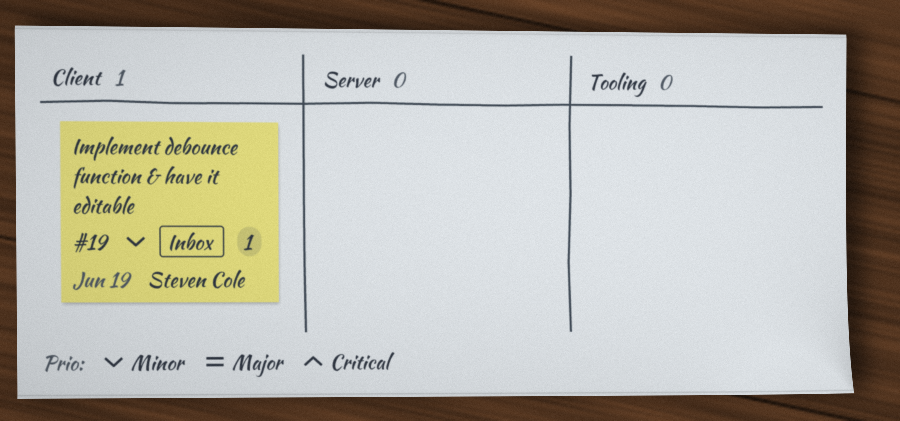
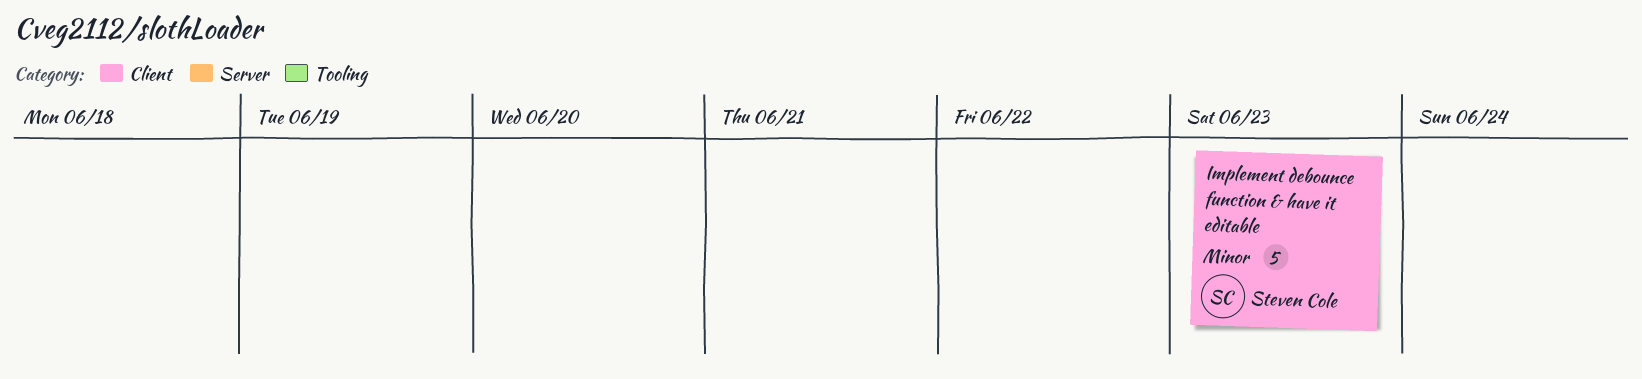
Implement debounce function & have it editable, estimate: 1 -> 5
Implement debounce function & have it editable, due: Jun 19 -> Jun 23

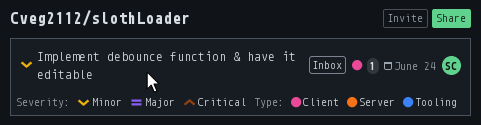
Implement debounce function & have it editable, estimate: 5 -> 1
Implement debounce function & have it editable, due: Jun 23 -> Jun 24

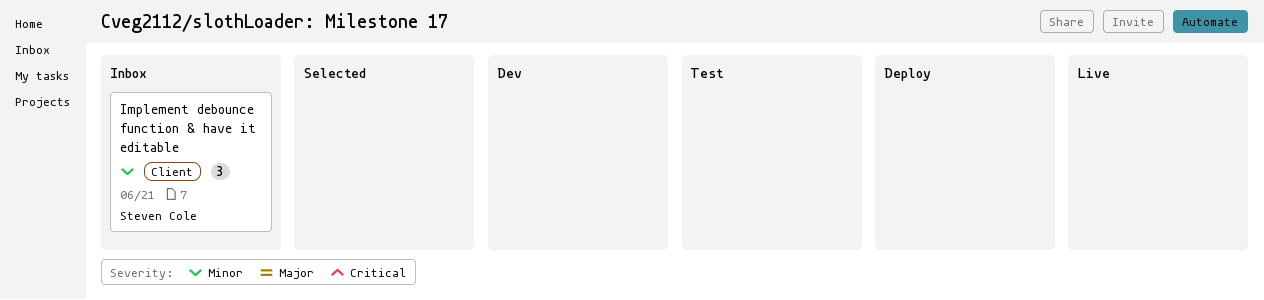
Implement debounce function & have it editable, estimate: 1 -> 3
Implement debounce function & have it editable, due: Jun 24 -> Jun 21

